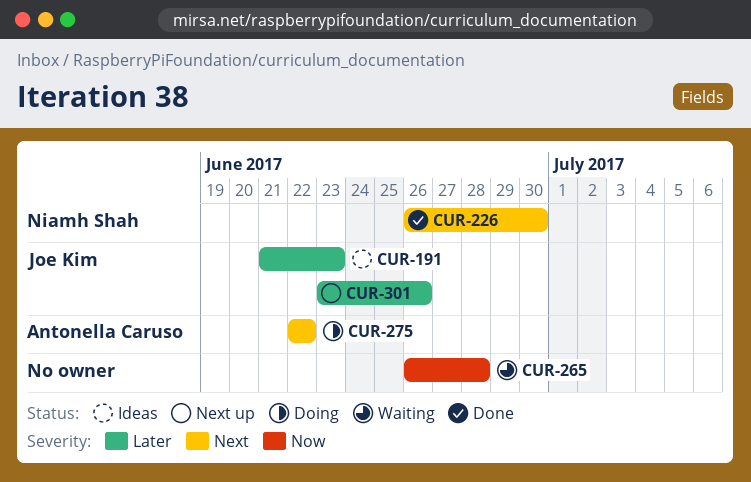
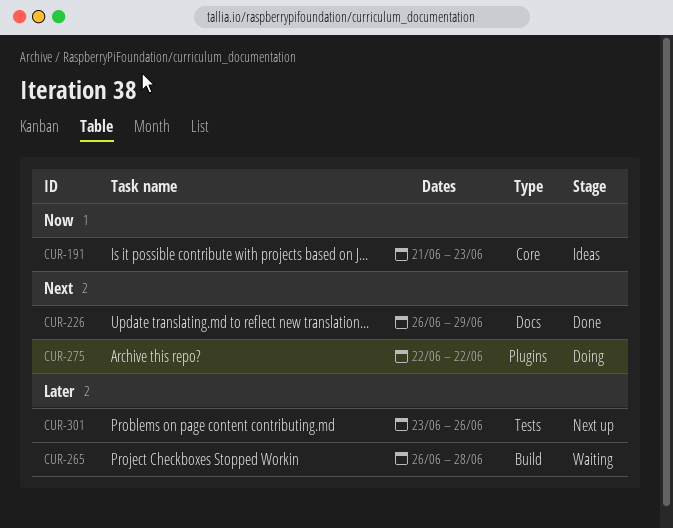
CUR-191, priority: Later -> Now
CUR-226, due: Jun 30 -> Jun 29
CUR-265, priority: Now -> Later

